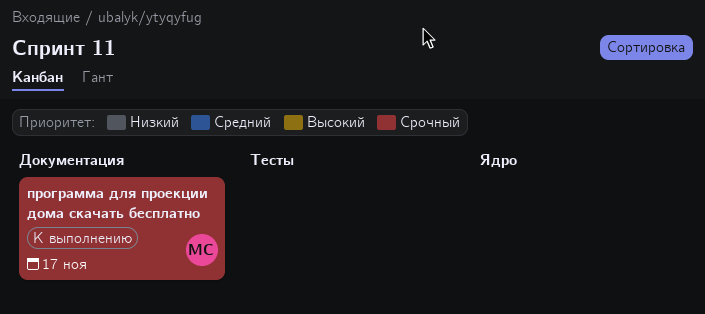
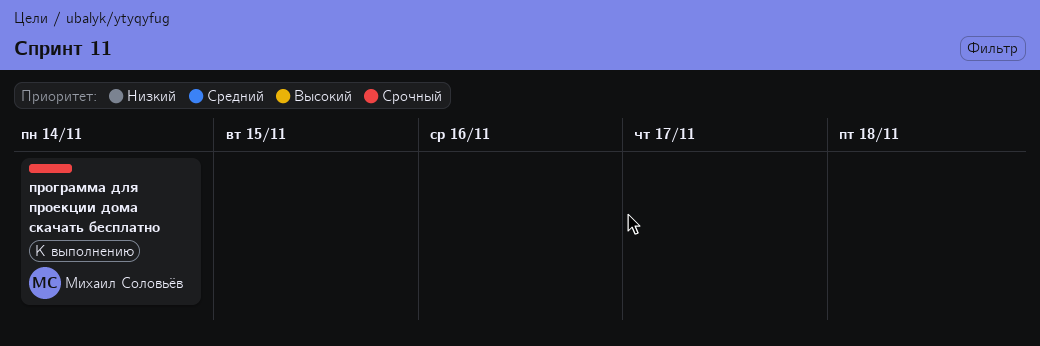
программа для проекции дома скачать бесплатно, due: Nov 17 -> Nov 14

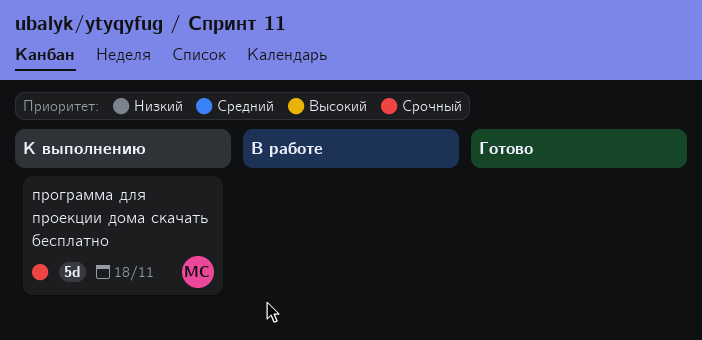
программа для проекции дома скачать бесплатно, due: Nov 14 -> Nov 18

